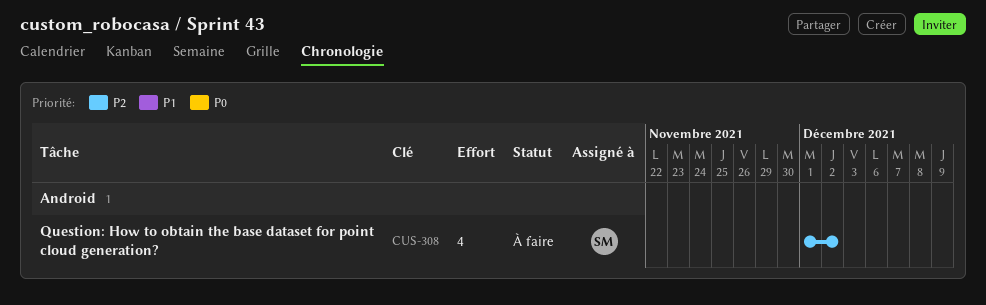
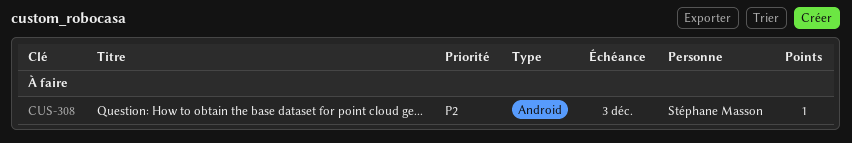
CUS-308, estimate: 4 -> 1
CUS-308, due: Dec 2 -> Dec 3

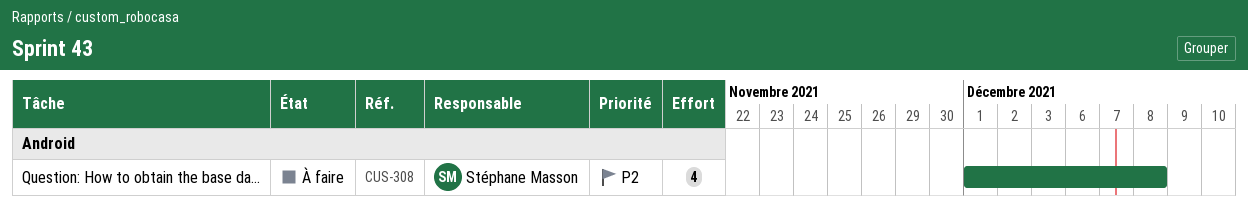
CUS-308, estimate: 1 -> 4
CUS-308, due: Dec 3 -> Dec 8

